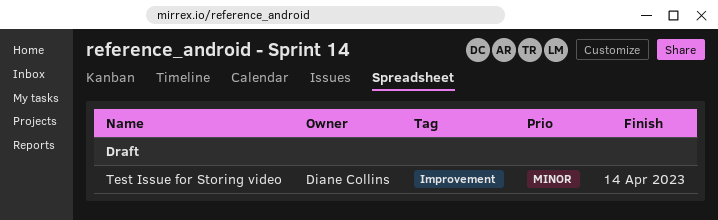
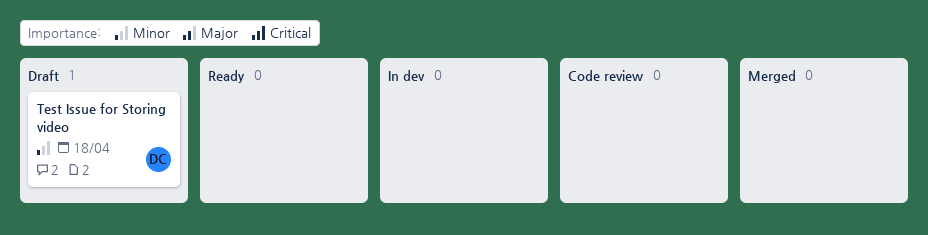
Test Issue for Storing video, due: Apr 14 -> Apr 18

